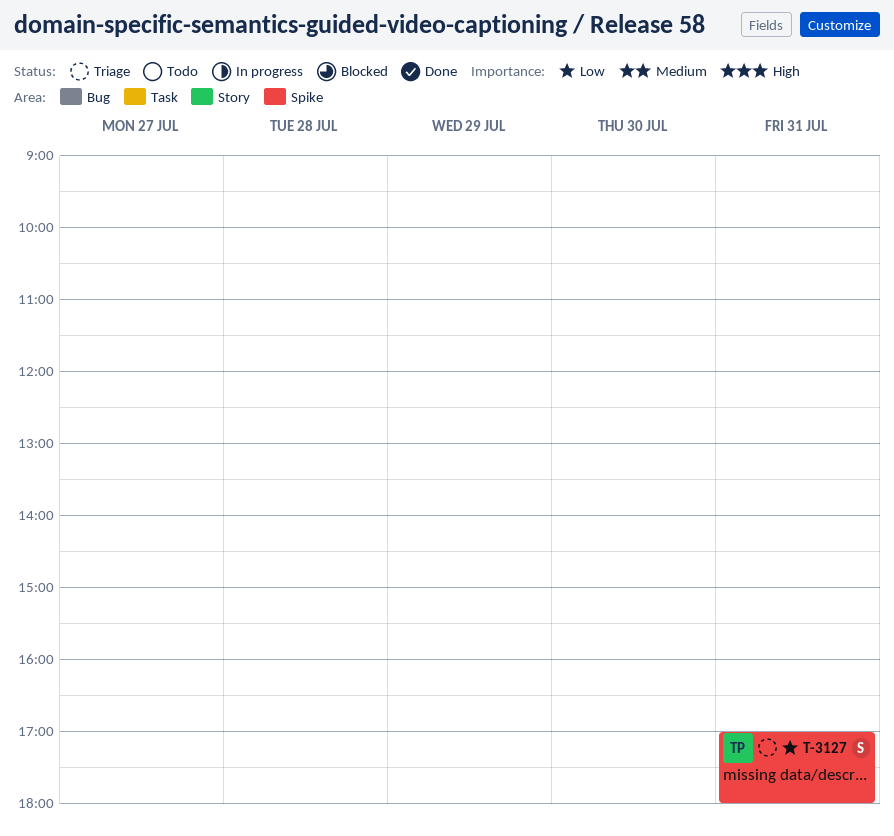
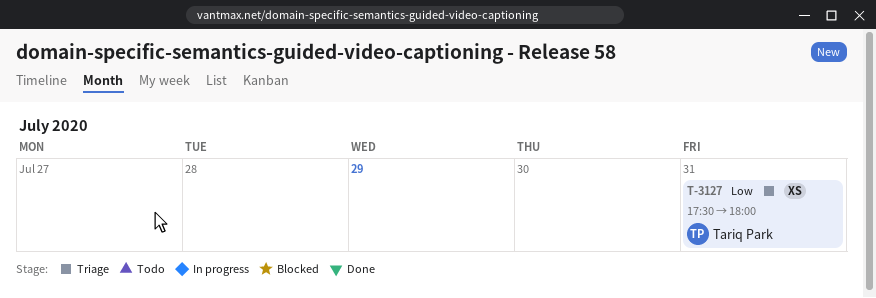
T-3127, estimate: S -> XS
T-3127, begins: 17:00 -> 17:30

